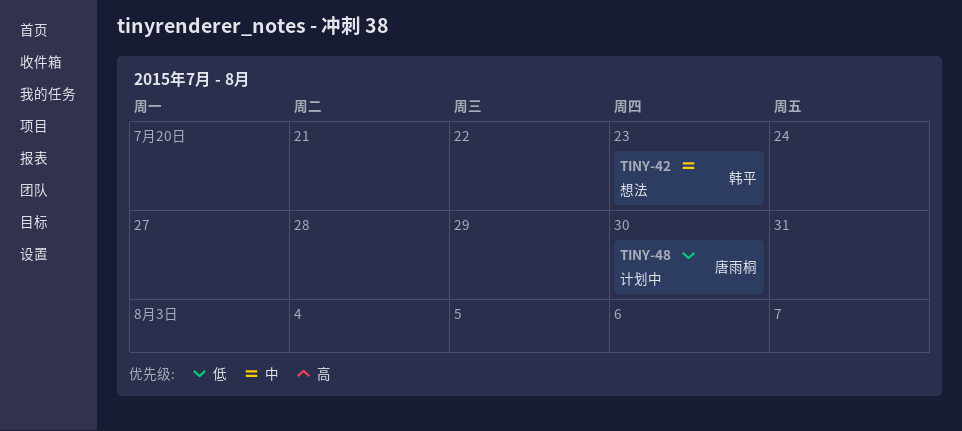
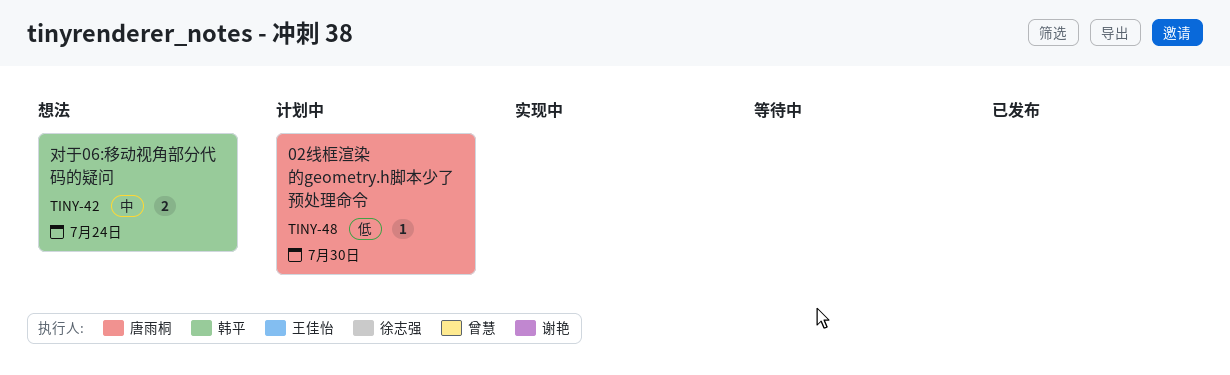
TINY-42, due: Jul 23 -> Jul 24

